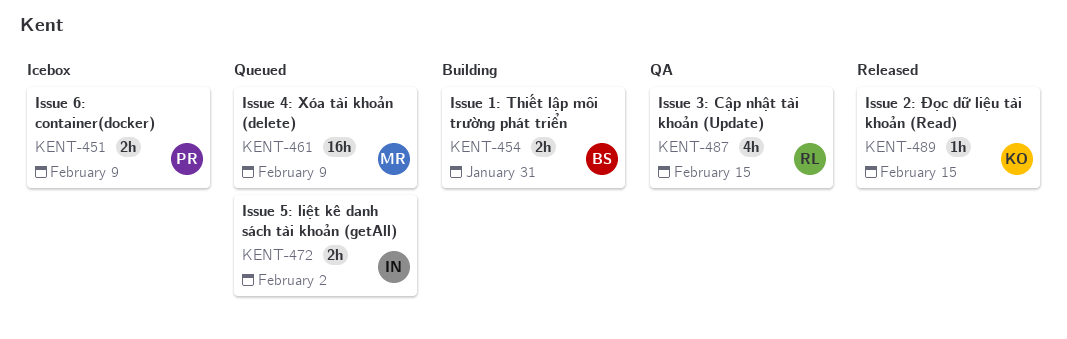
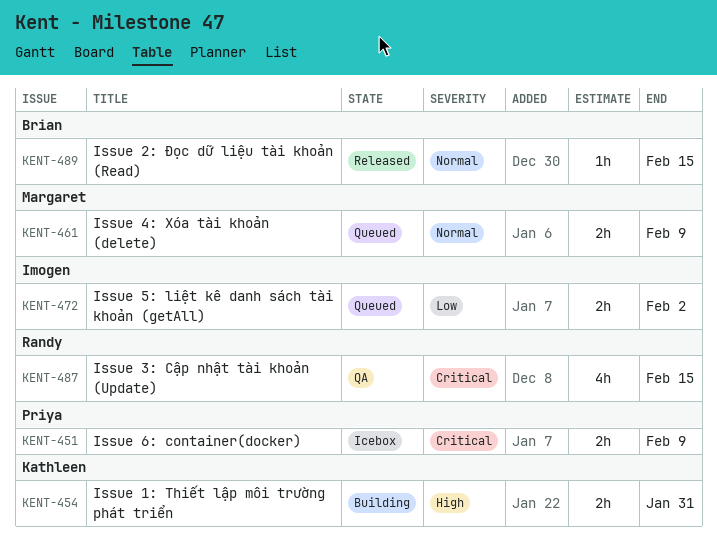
KENT-454, owner: Brian -> Kathleen
KENT-461, estimate: 16h -> 2h
KENT-489, owner: Kathleen -> Brian

